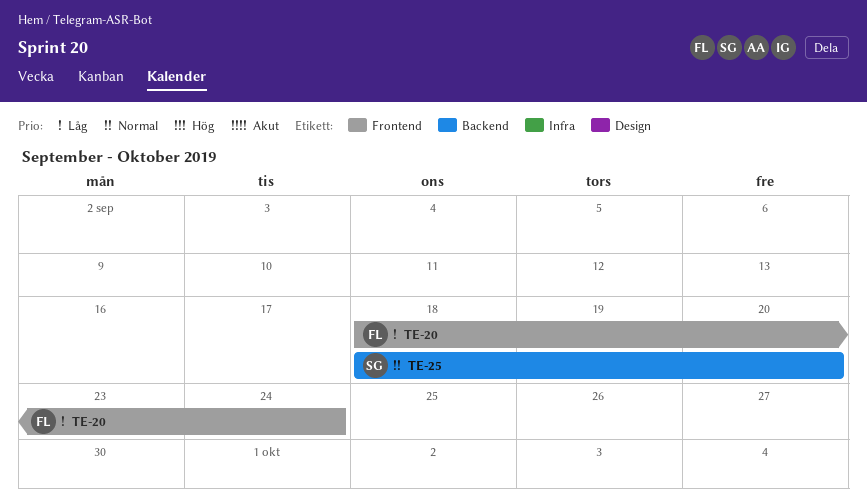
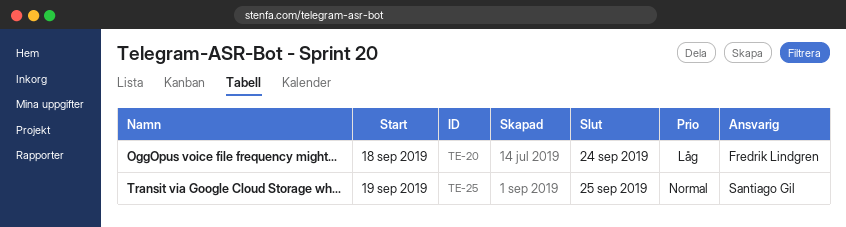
TE-25, start: Sep 18 -> Sep 19
TE-25, due: Sep 20 -> Sep 25

